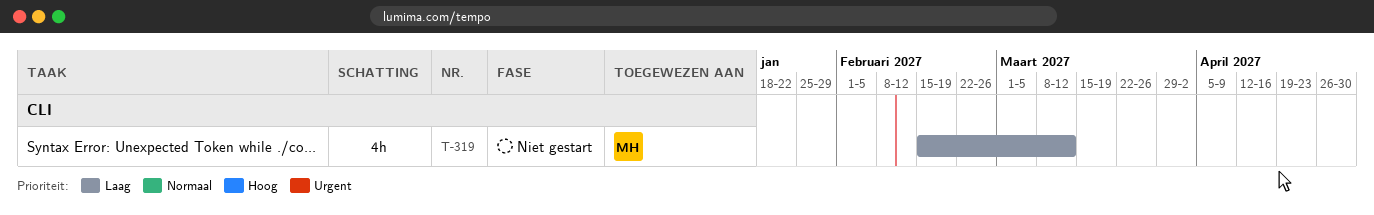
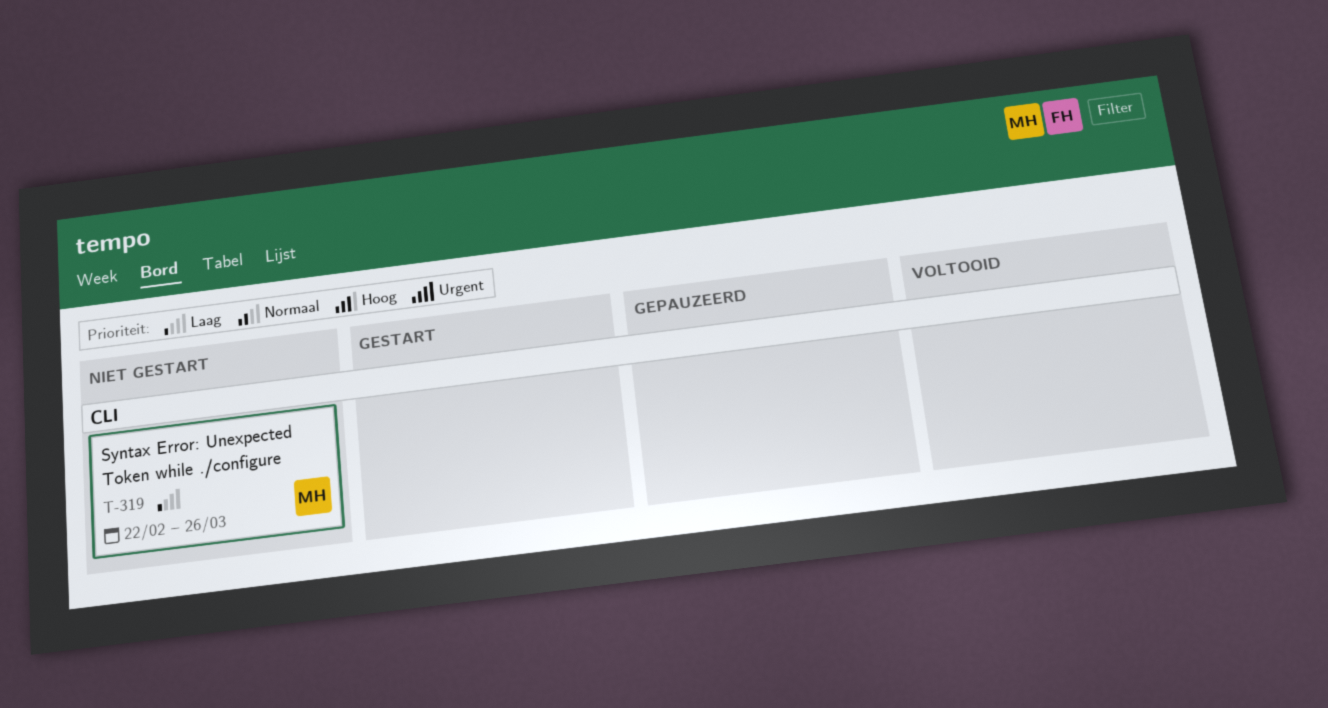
T-319, start: Feb 15 -> Feb 22
T-319, due: Mar 12 -> Mar 26

